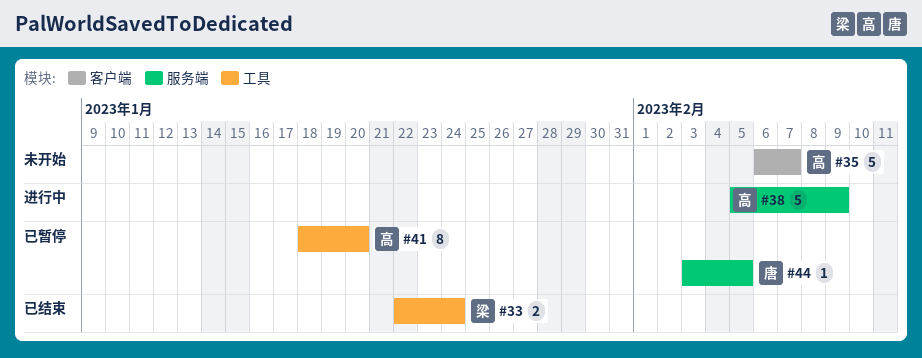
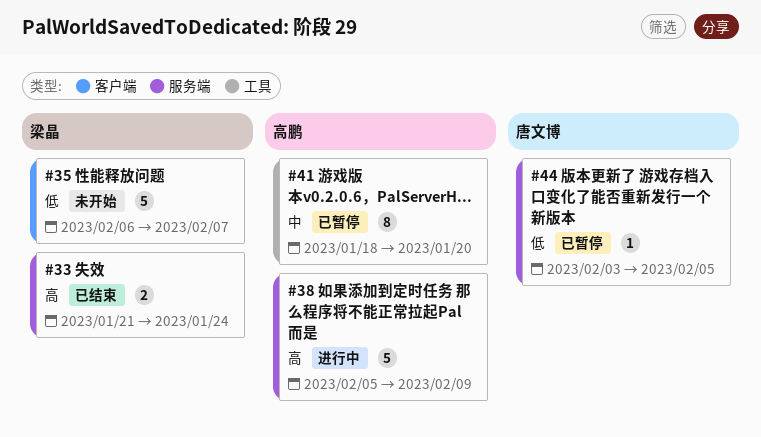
#33, label: 工具 -> 服务端
#33, start: Jan 22 -> Jan 21
#35, owner: 高鹏 -> 梁晶

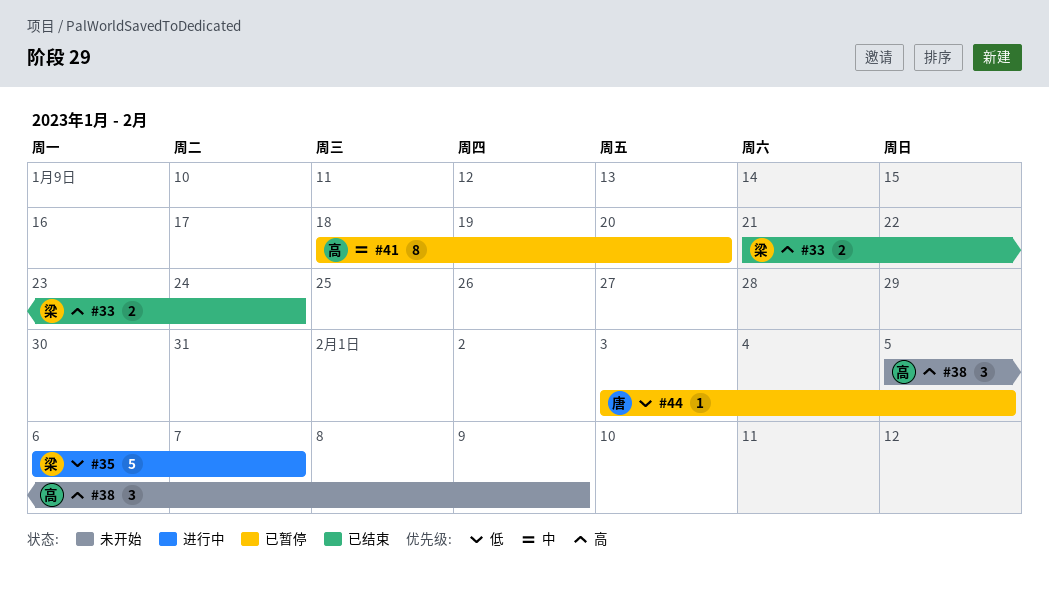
#35, status: 未开始 -> 进行中
#38, status: 进行中 -> 未开始
#38, estimate: 5 -> 3

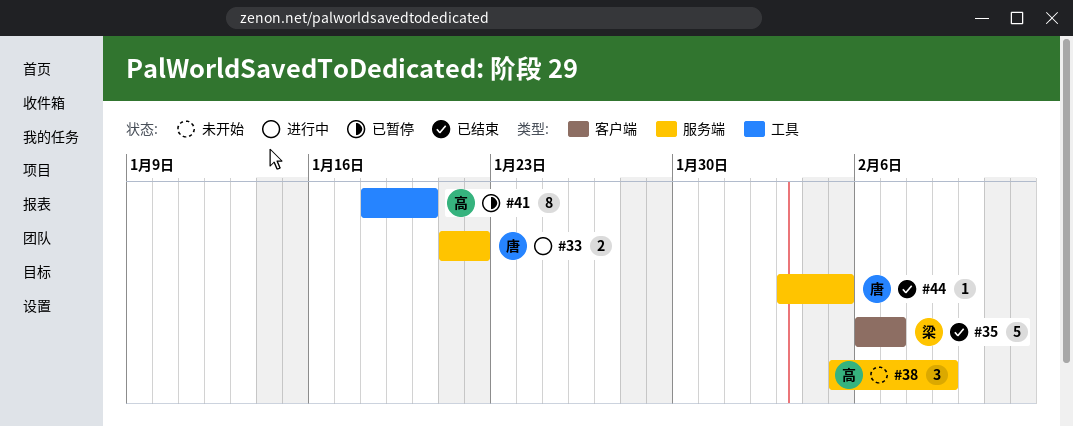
#33, status: 已结束 -> 进行中
#33, owner: 梁 -> 唐
#33, due: Jan 24 -> Jan 22
#35, status: 进行中 -> 已结束
#44, status: 已暂停 -> 已结束

